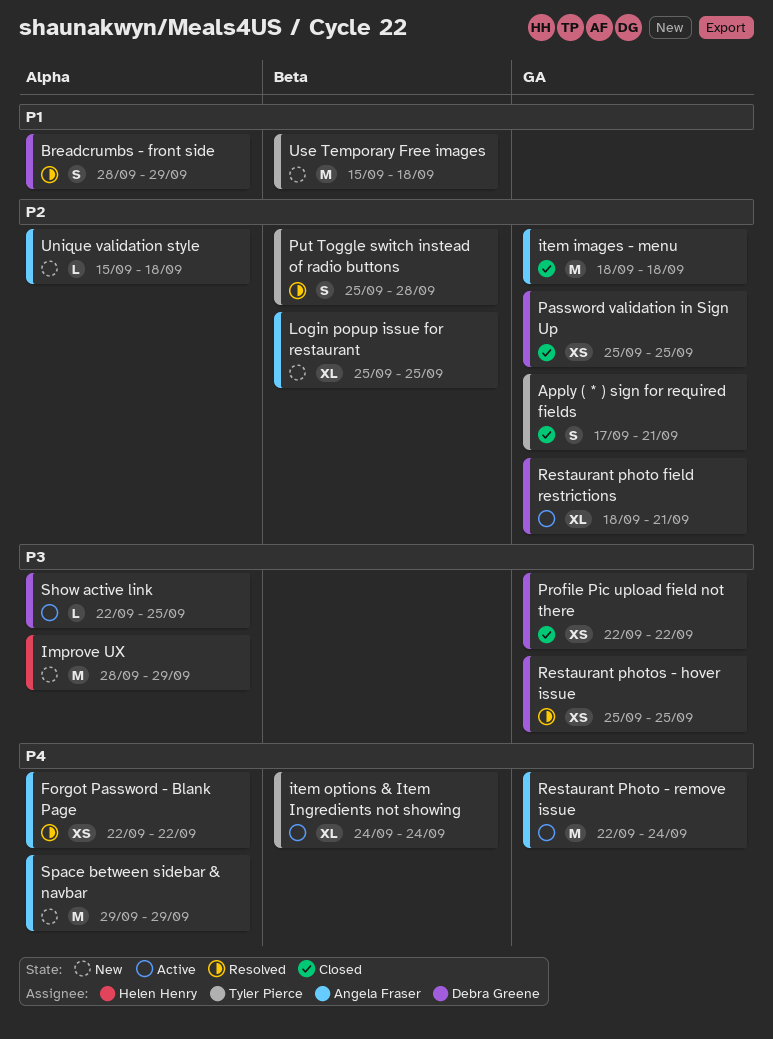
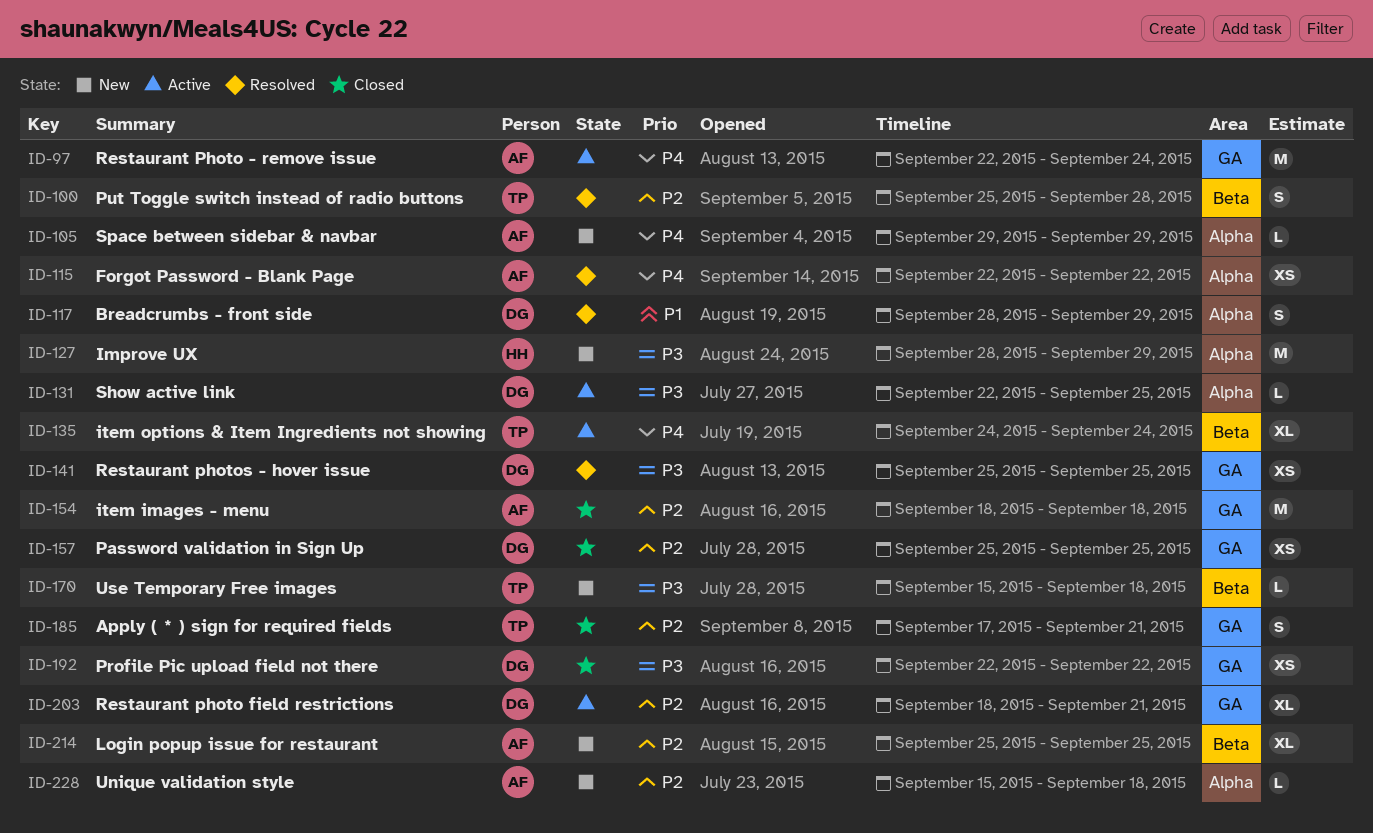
Space between sidebar & navbar, estimate: M -> L
Use Temporary Free images, priority: P1 -> P3
Use Temporary Free images, estimate: M -> L

